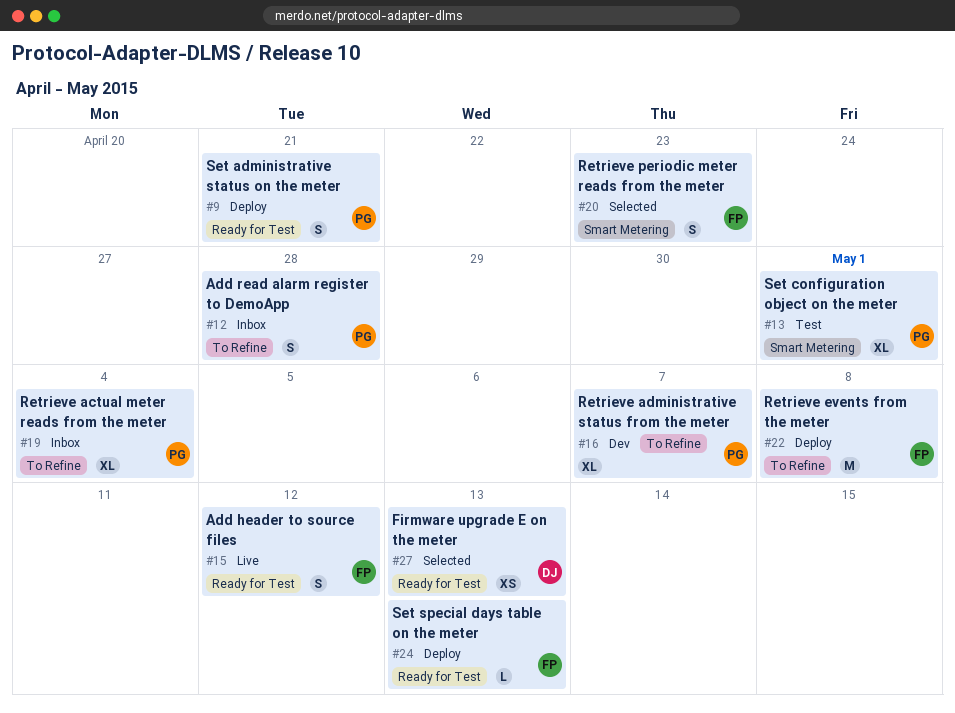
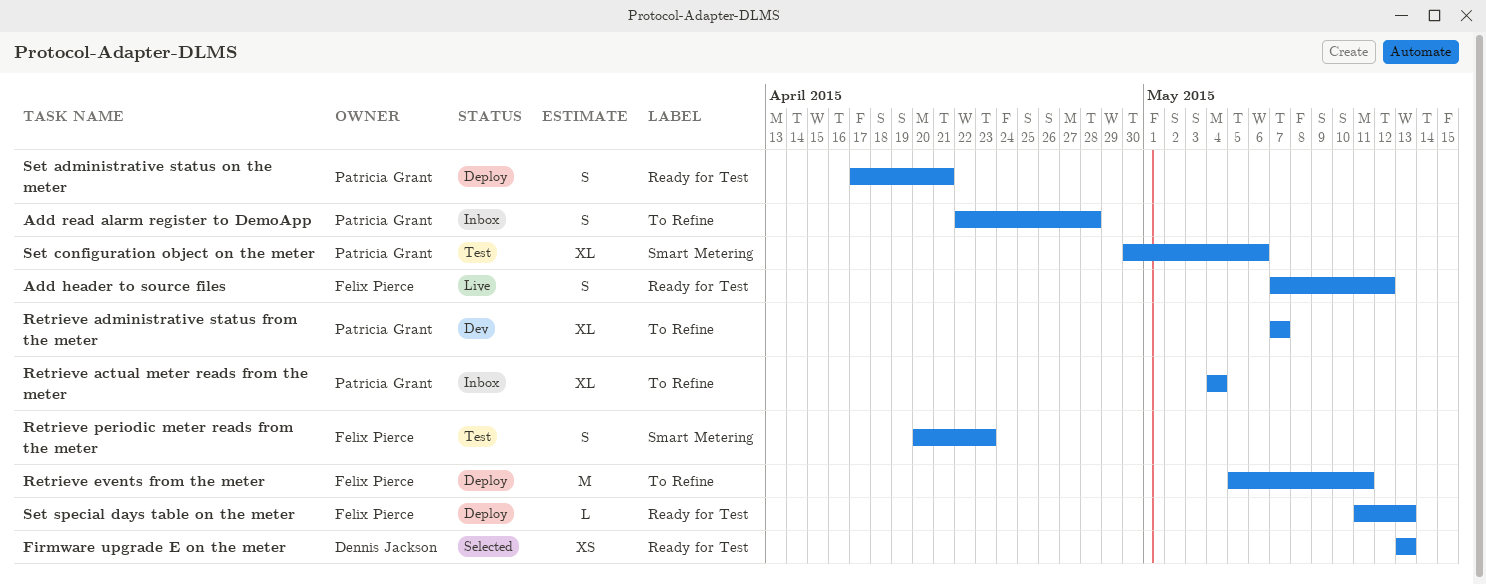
Retrieve events from the meter, due: May 8 -> May 11
Retrieve periodic meter reads from the meter, status: Selected -> Test
Set configuration object on the meter, due: May 1 -> May 6

